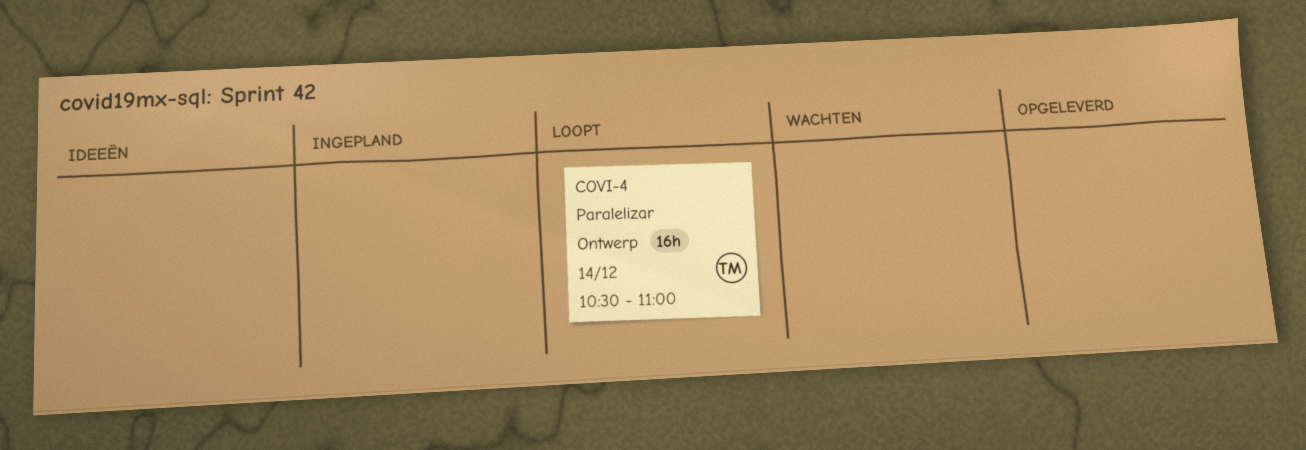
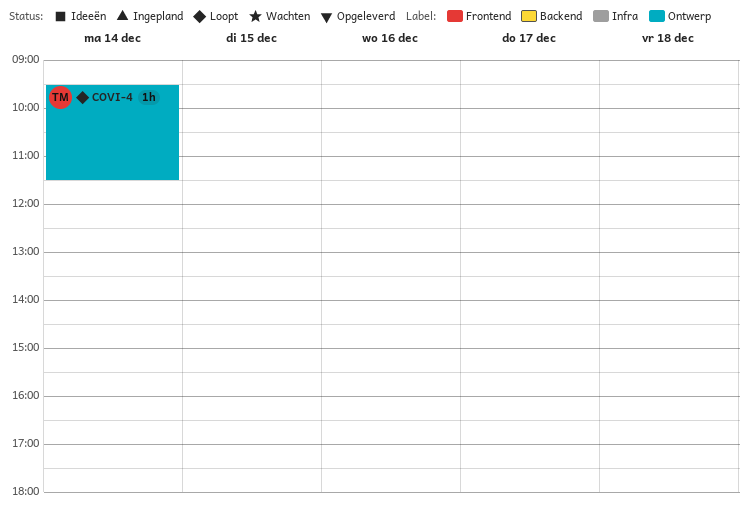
COVI-4, estimate: 16h -> 1h
COVI-4, begins: 10:30 -> 09:30
COVI-4, ends: 11:00 -> 11:30

